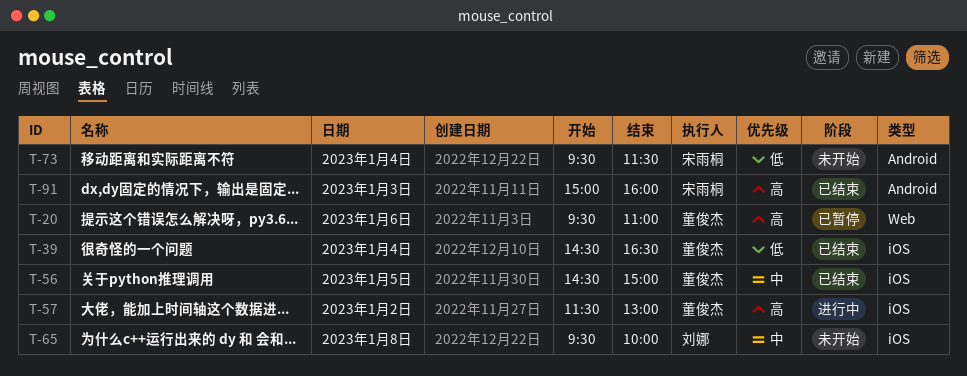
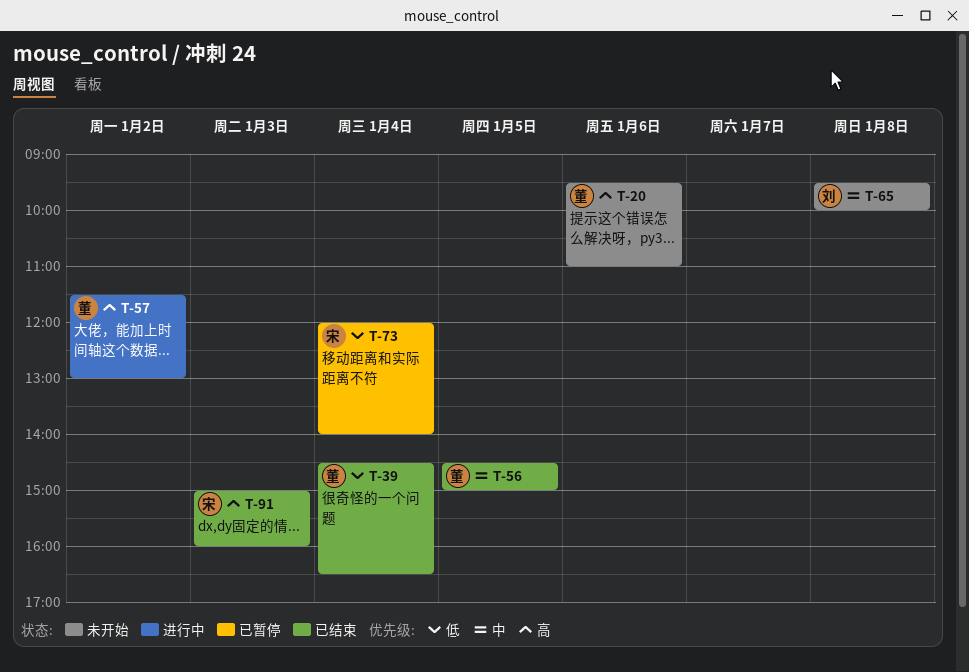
T-20, status: 已暂停 -> 未开始
T-73, status: 未开始 -> 已暂停
T-73, begins: 09:30 -> 12:00
T-73, ends: 11:30 -> 14:00

